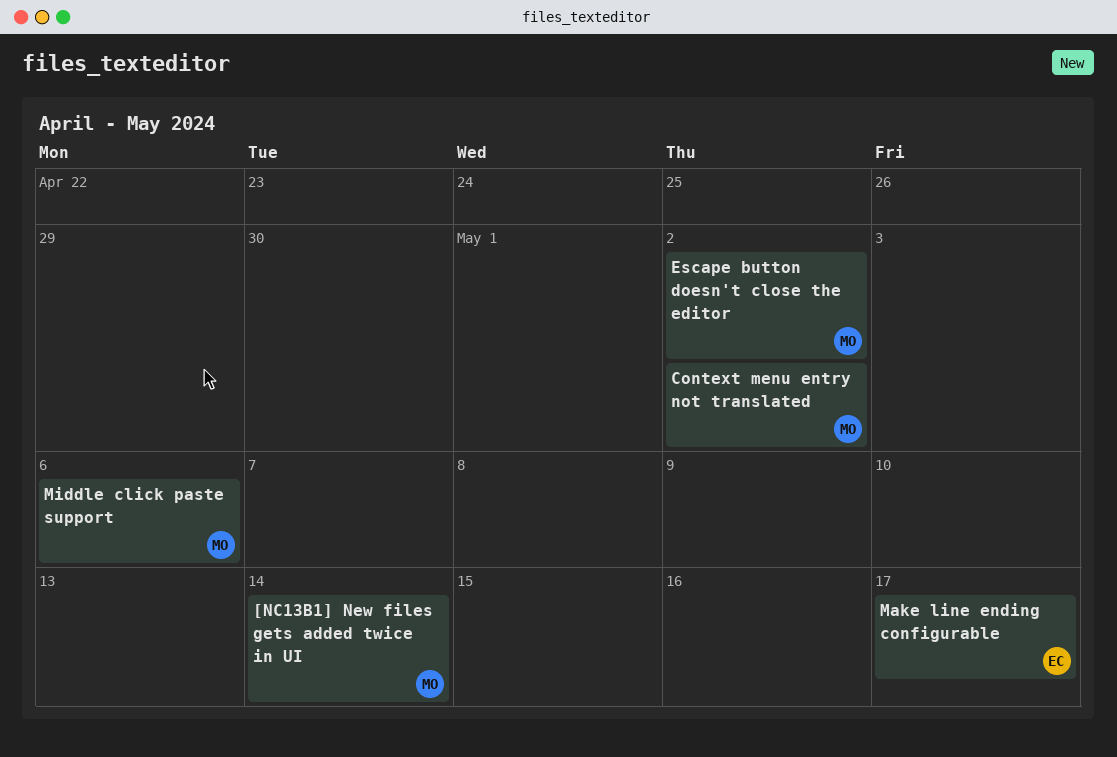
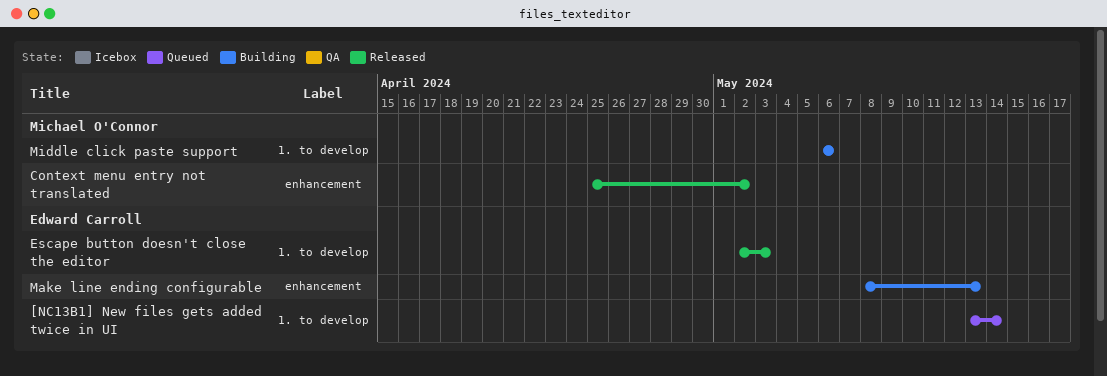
[NC13B1] New files gets added twice in UI, owner: Michael O'Connor -> Edward Carroll
Escape button doesn't close the editor, owner: Michael O'Connor -> Edward Carroll
Escape button doesn't close the editor, due: May 2 -> May 3
Make line ending configurable, due: May 17 -> May 13

